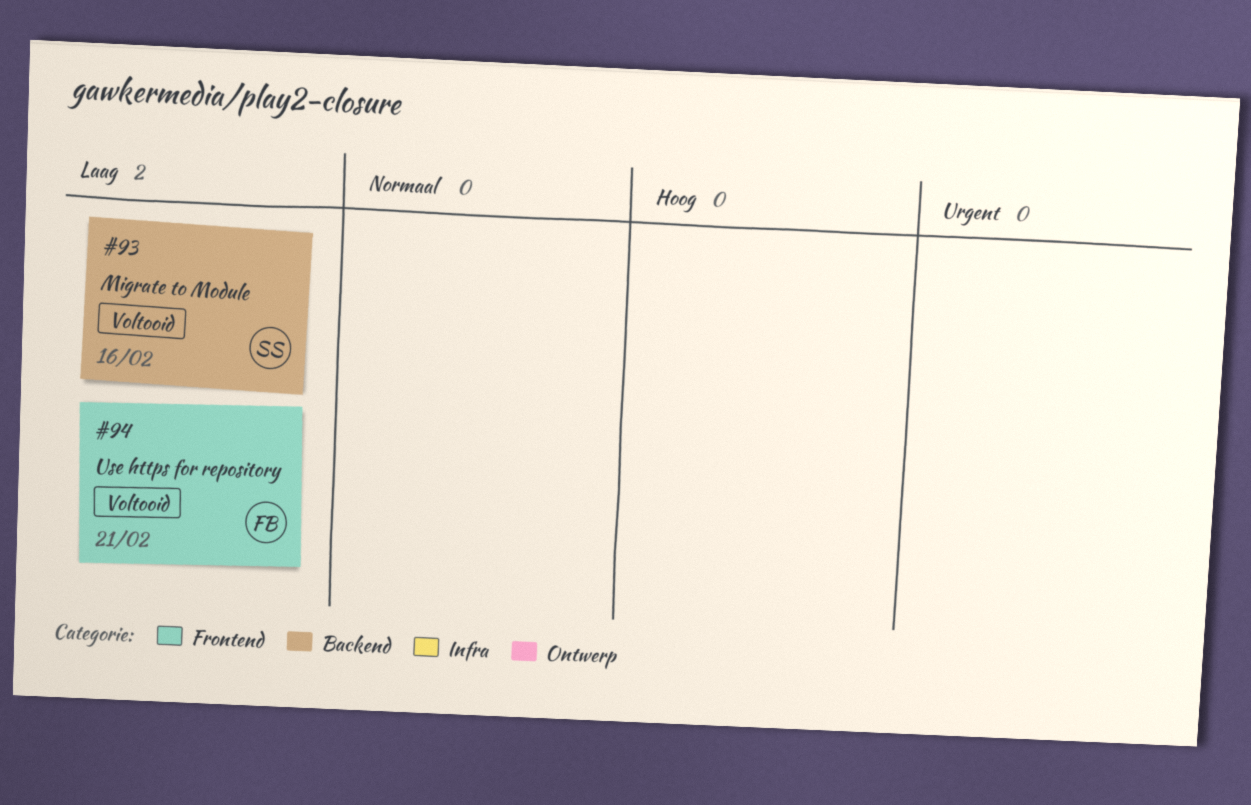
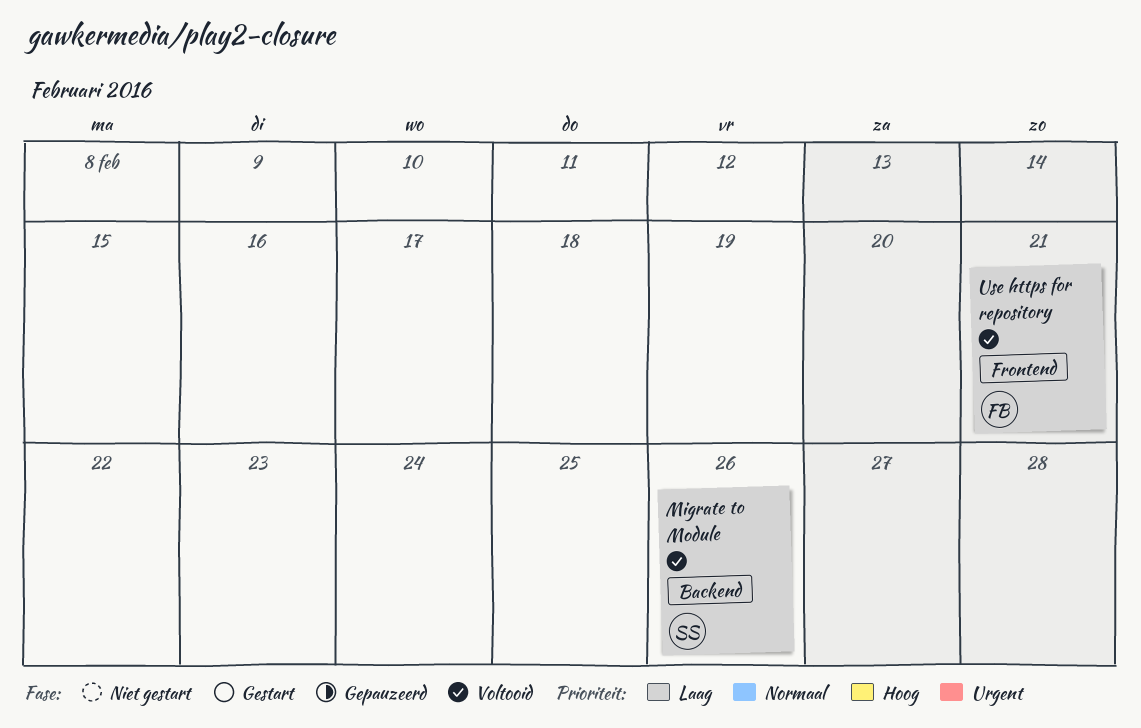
Migrate to Module, due: Feb 16 -> Feb 26

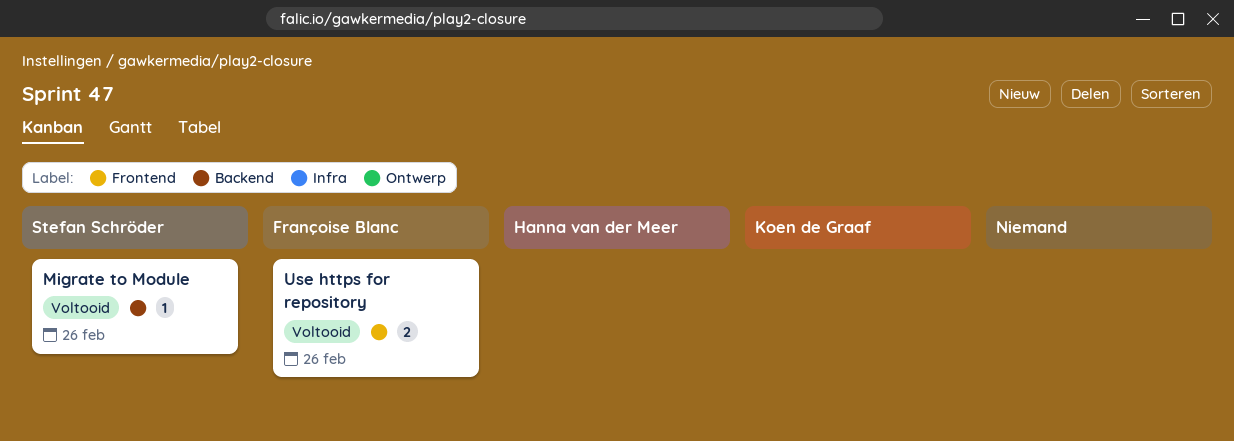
Use https for repository, due: Feb 21 -> Feb 26

